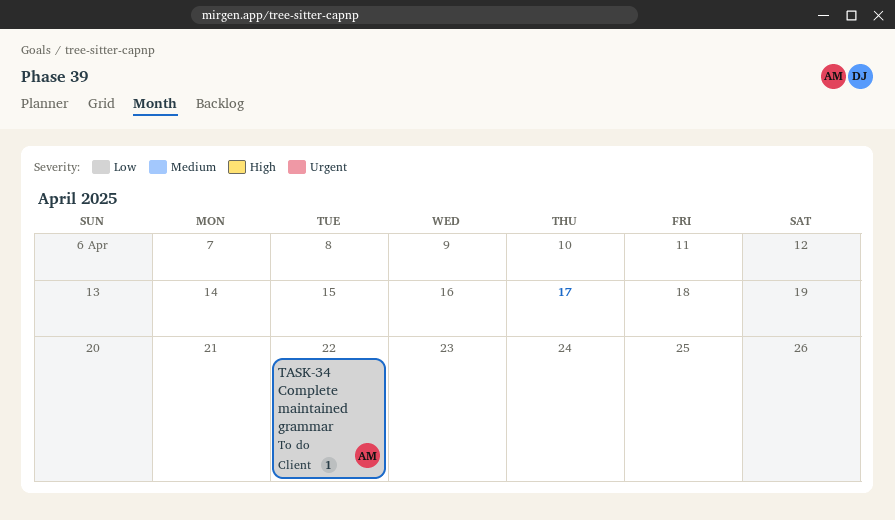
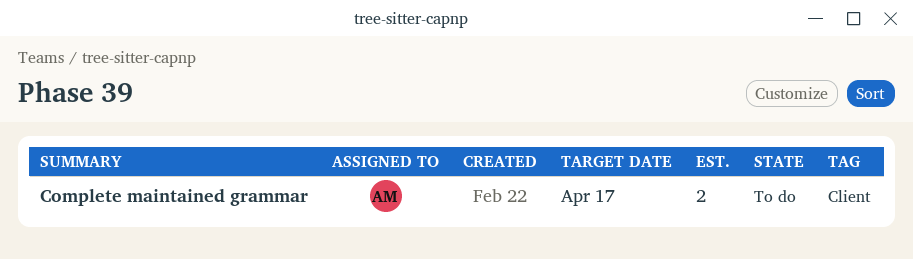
Complete maintained grammar, estimate: 1 -> 2
Complete maintained grammar, due: Apr 22 -> Apr 17

